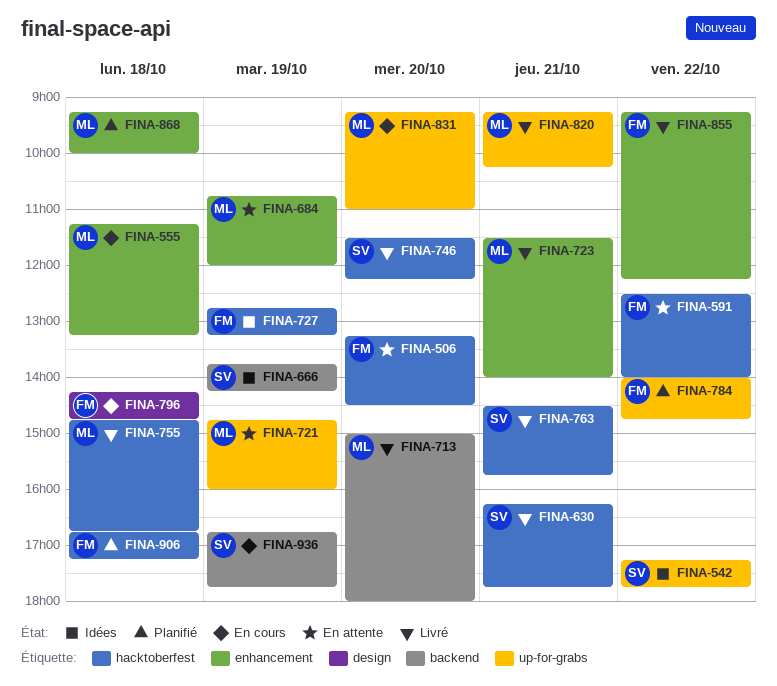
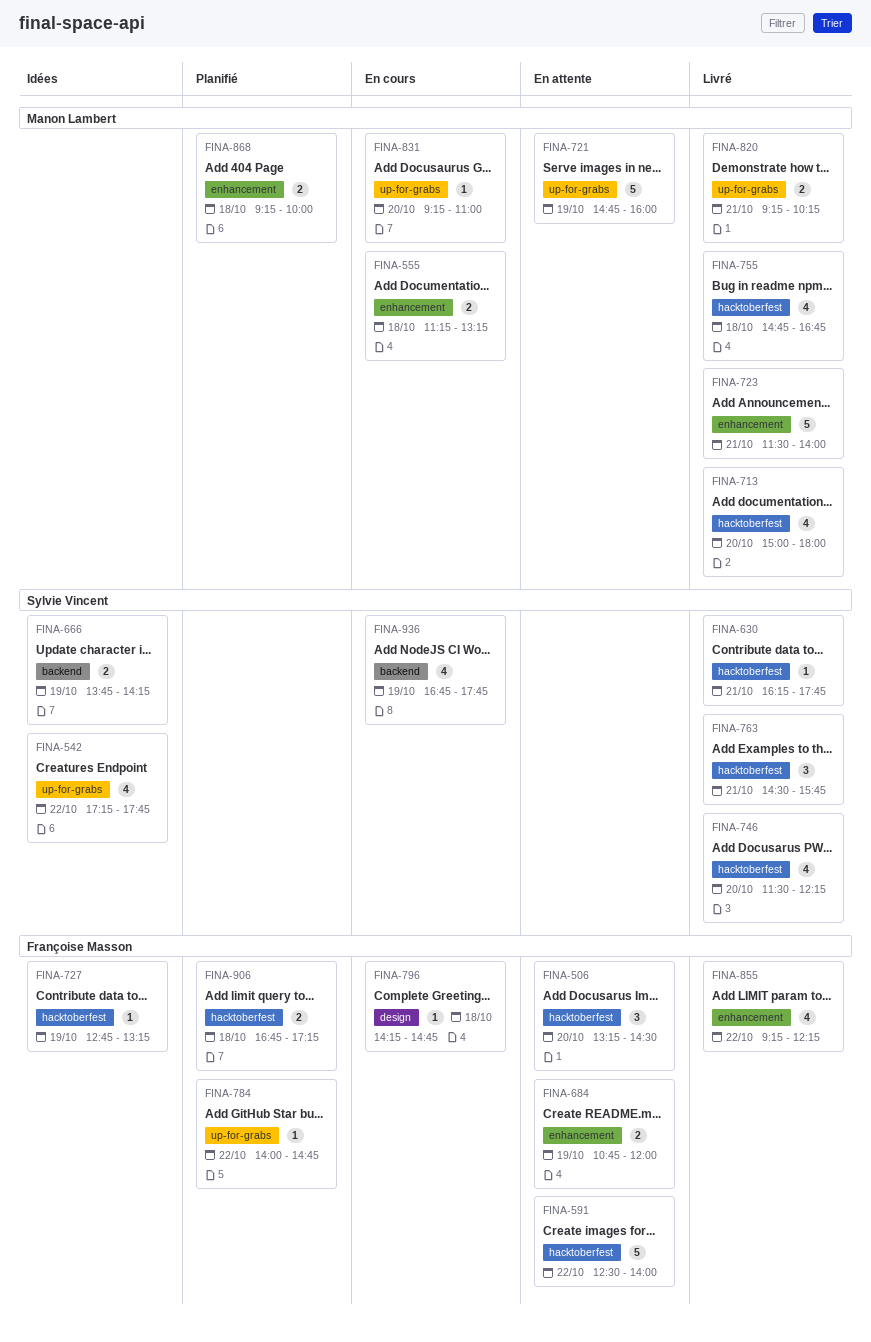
FINA-684, owner: Manon Lambert -> Françoise Masson
FINA-713, label: backend -> hacktoberfest

